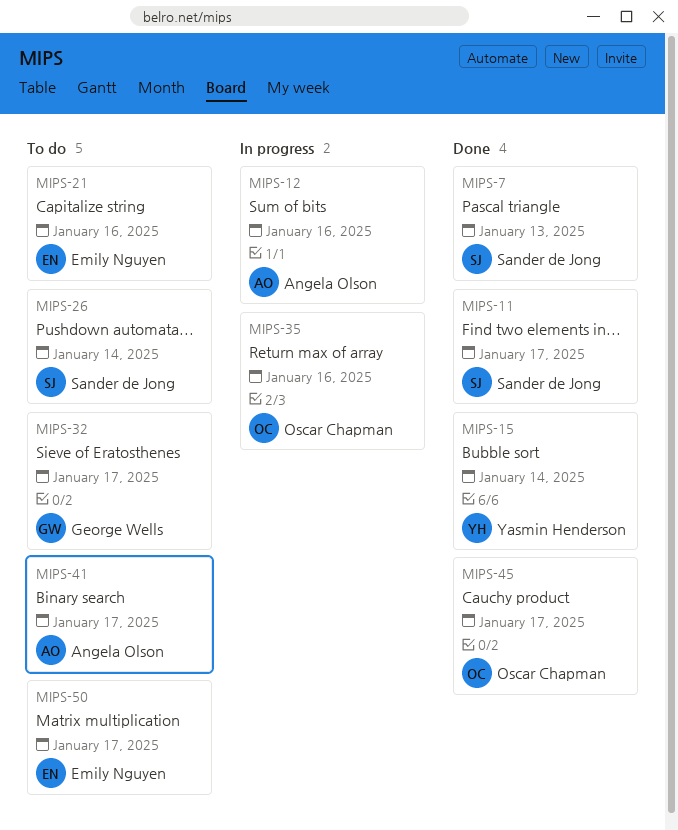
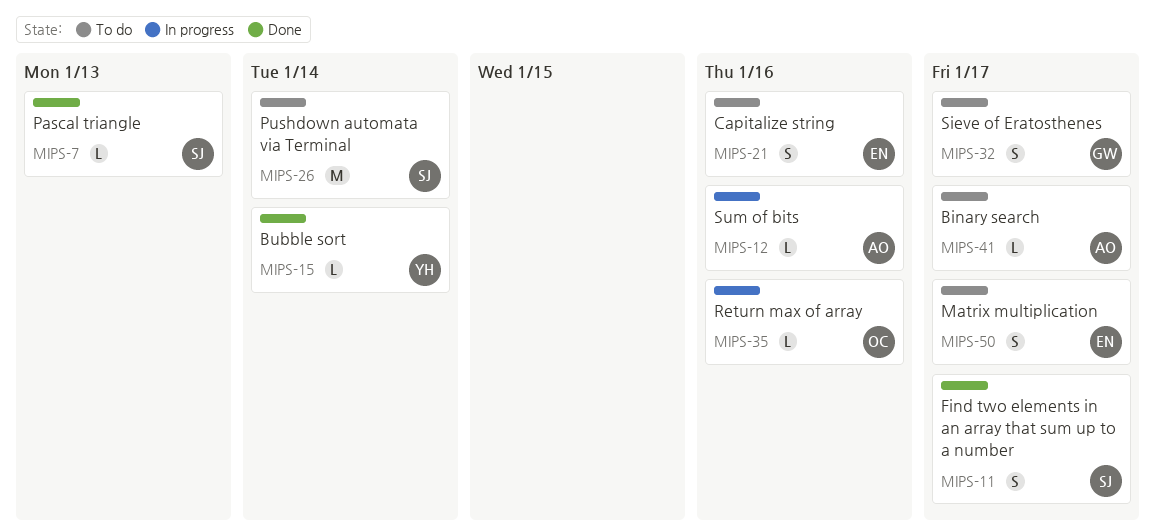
MIPS-45: present -> none

